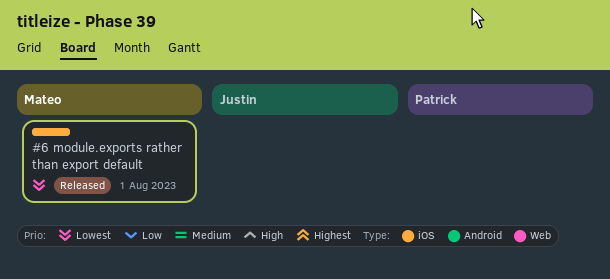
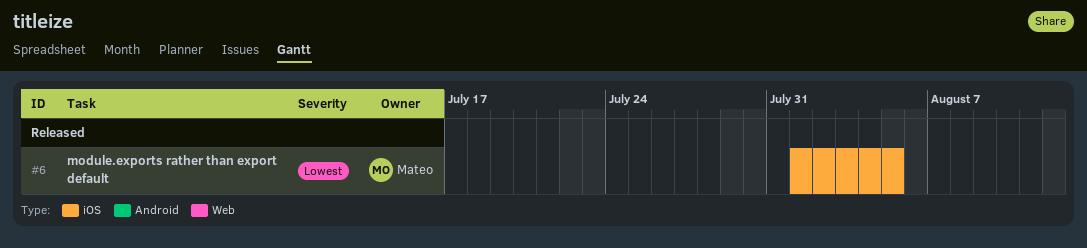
#6, due: Aug 1 -> Aug 5

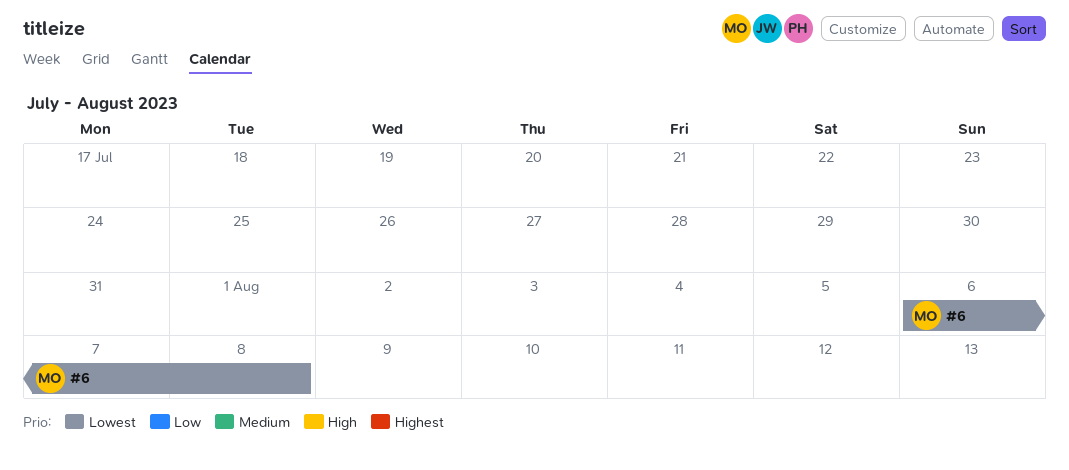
#6, start: Aug 1 -> Aug 6
#6, due: Aug 5 -> Aug 8

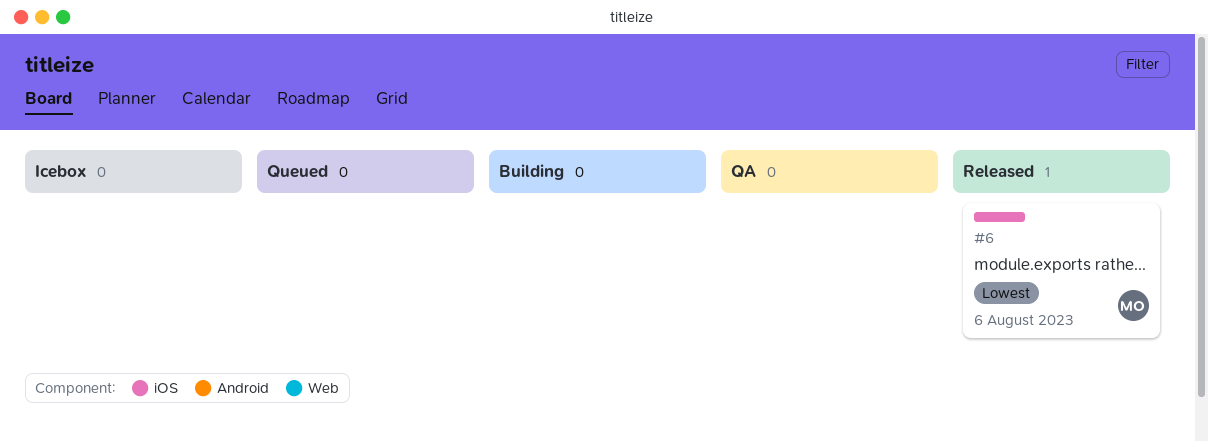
#6, due: Aug 8 -> Aug 6

